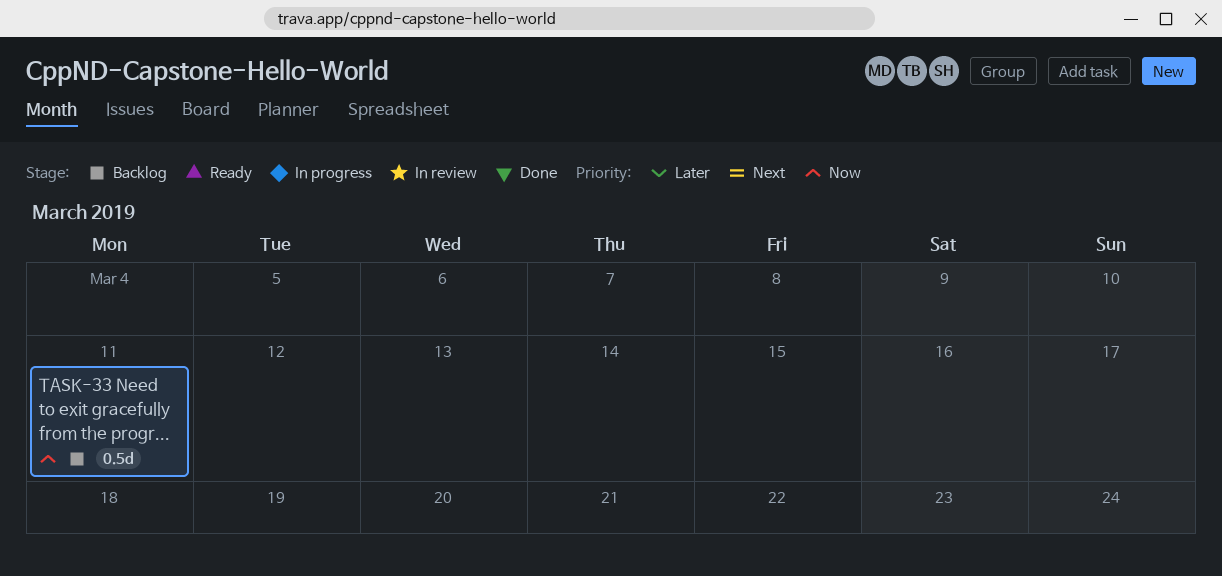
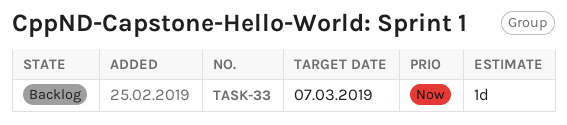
TASK-33, estimate: 0.5d -> 1d
TASK-33, due: Mar 11 -> Mar 7

